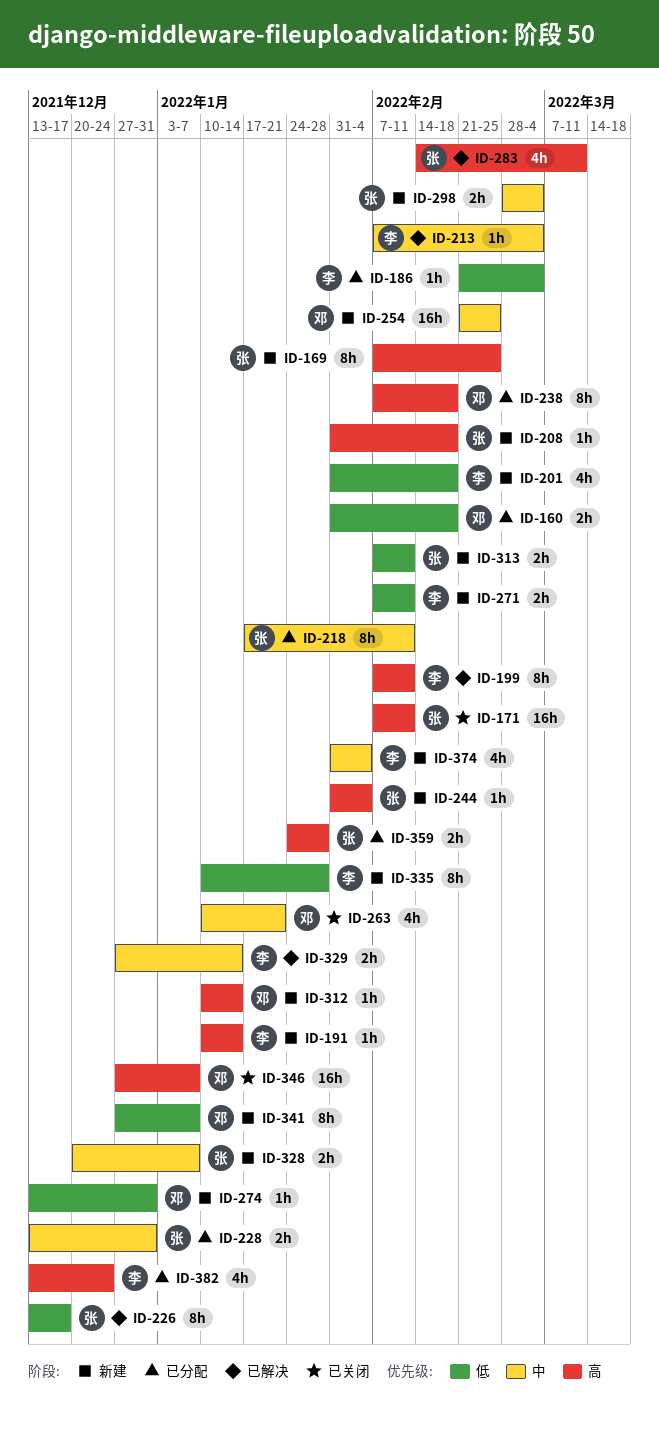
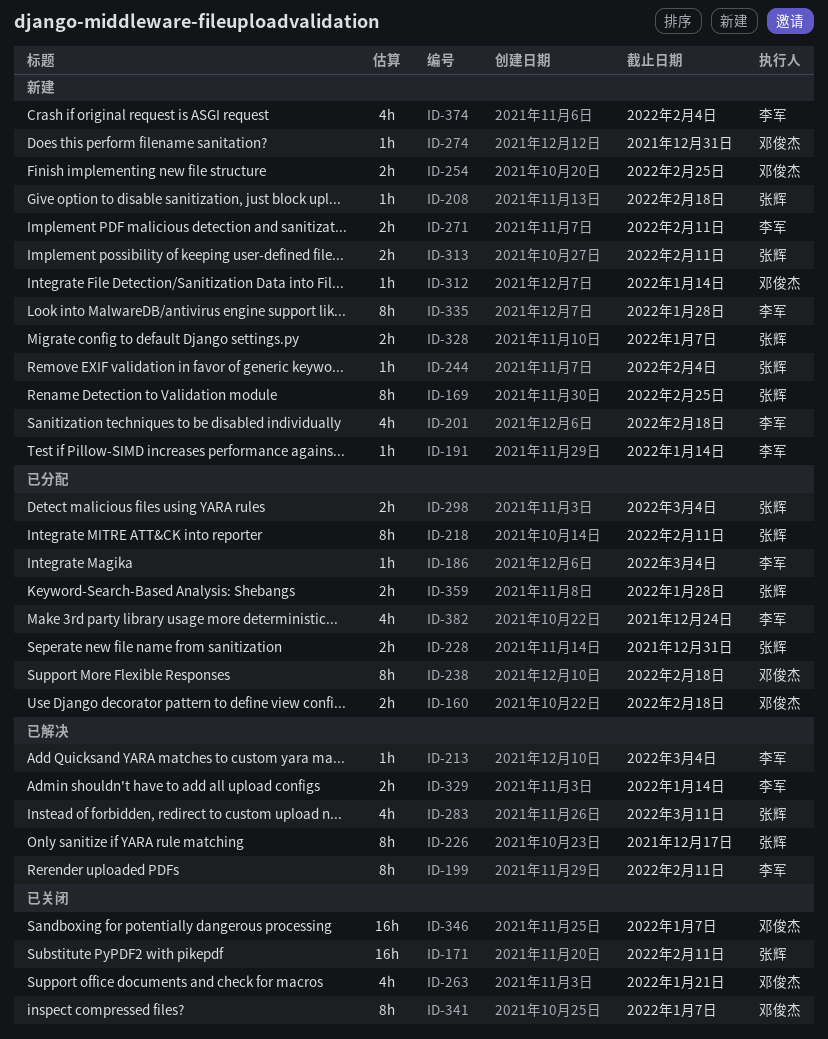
ID-254, estimate: 16h -> 2h
ID-298, status: 新建 -> 已分配
ID-341, status: 新建 -> 已关闭

